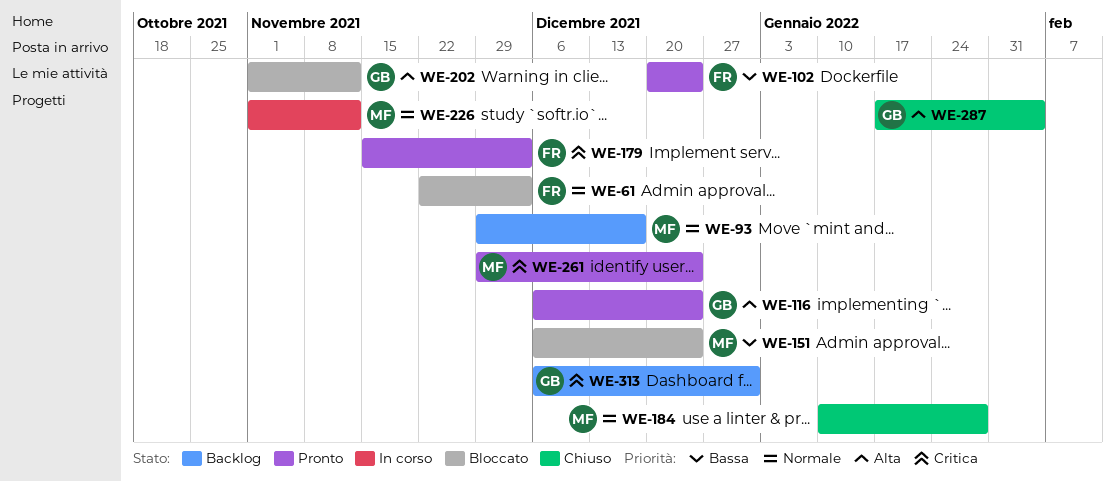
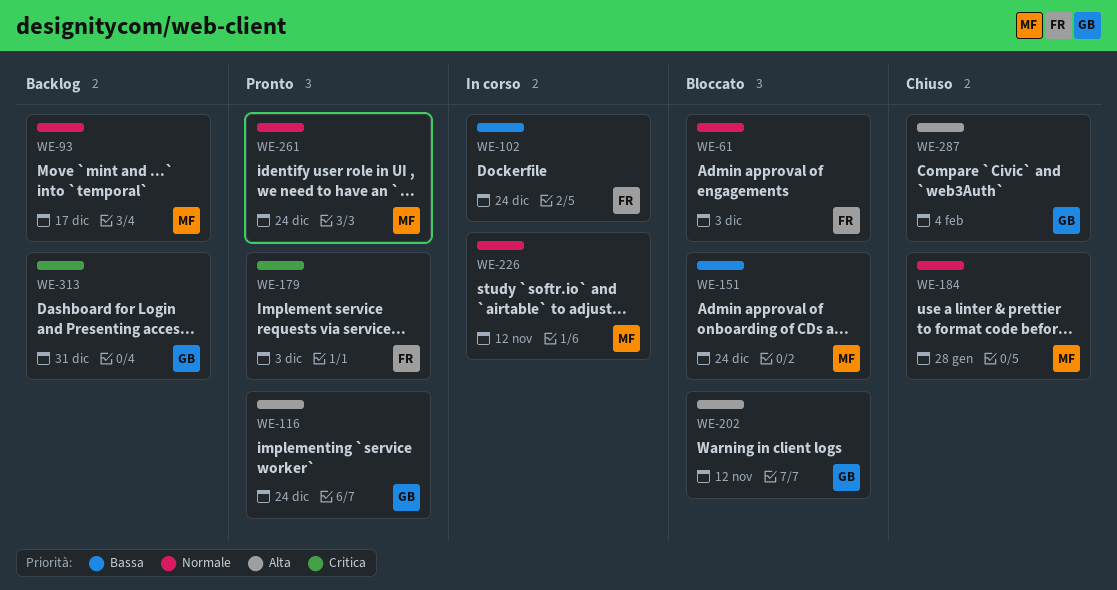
WE-102, status: Pronto -> In corso
WE-261, priority: Critica -> Normale

